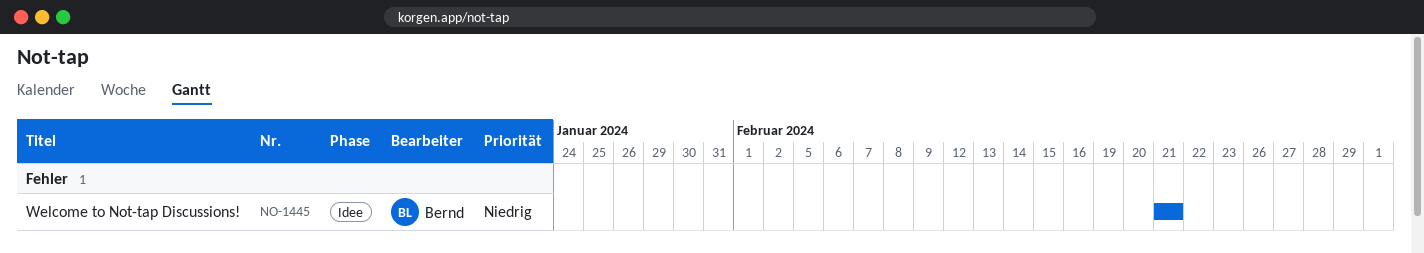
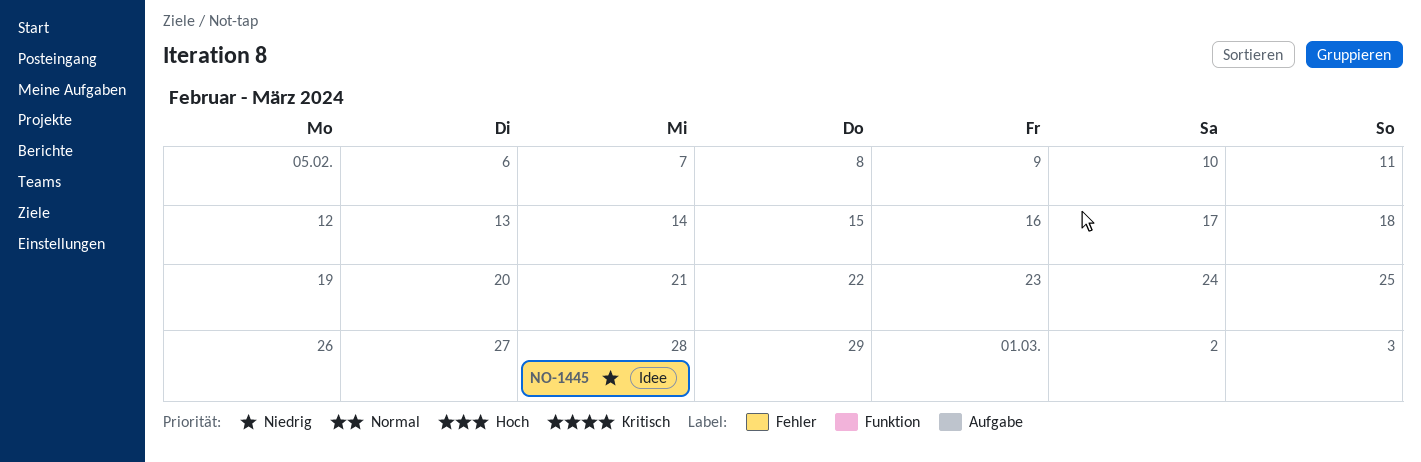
NO-1445, due: Feb 21 -> Feb 28

